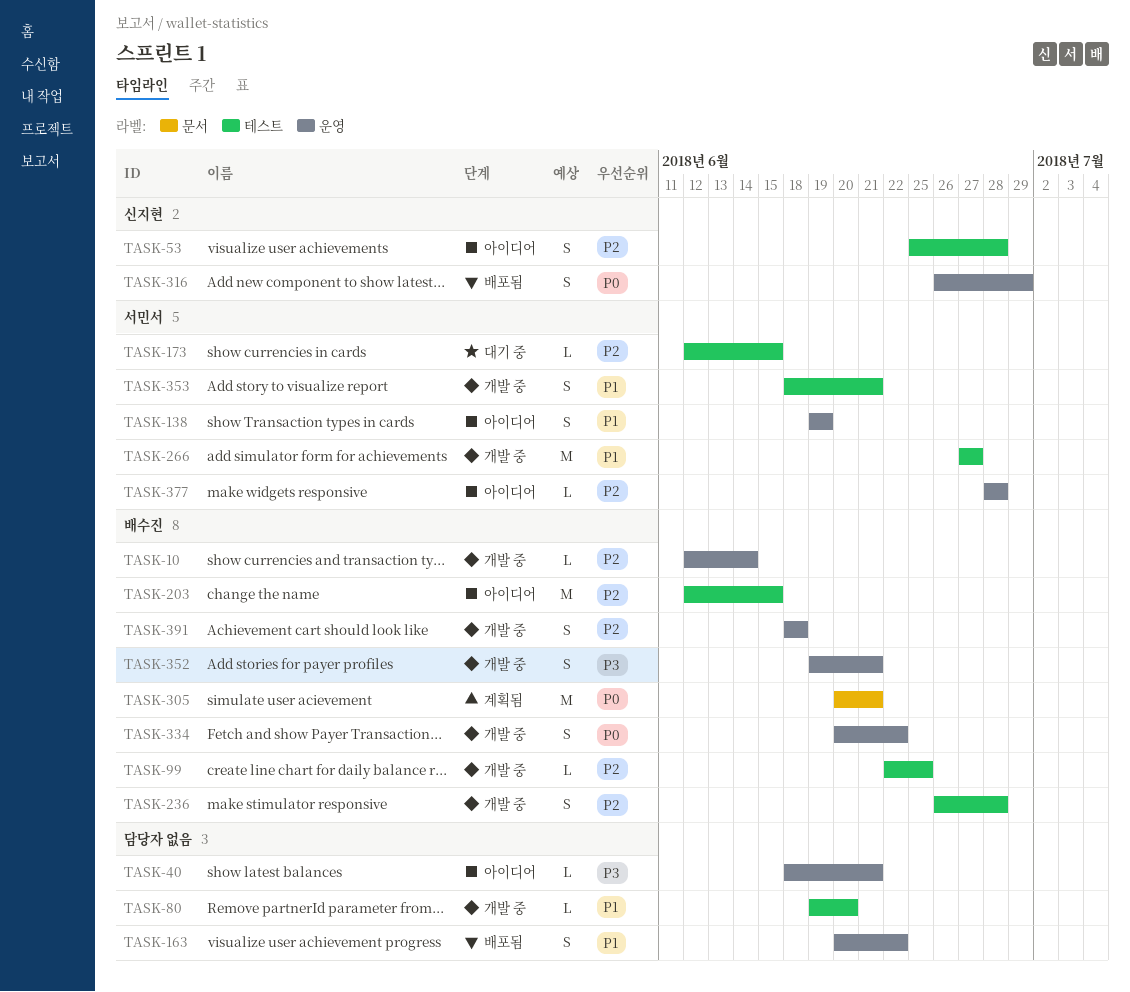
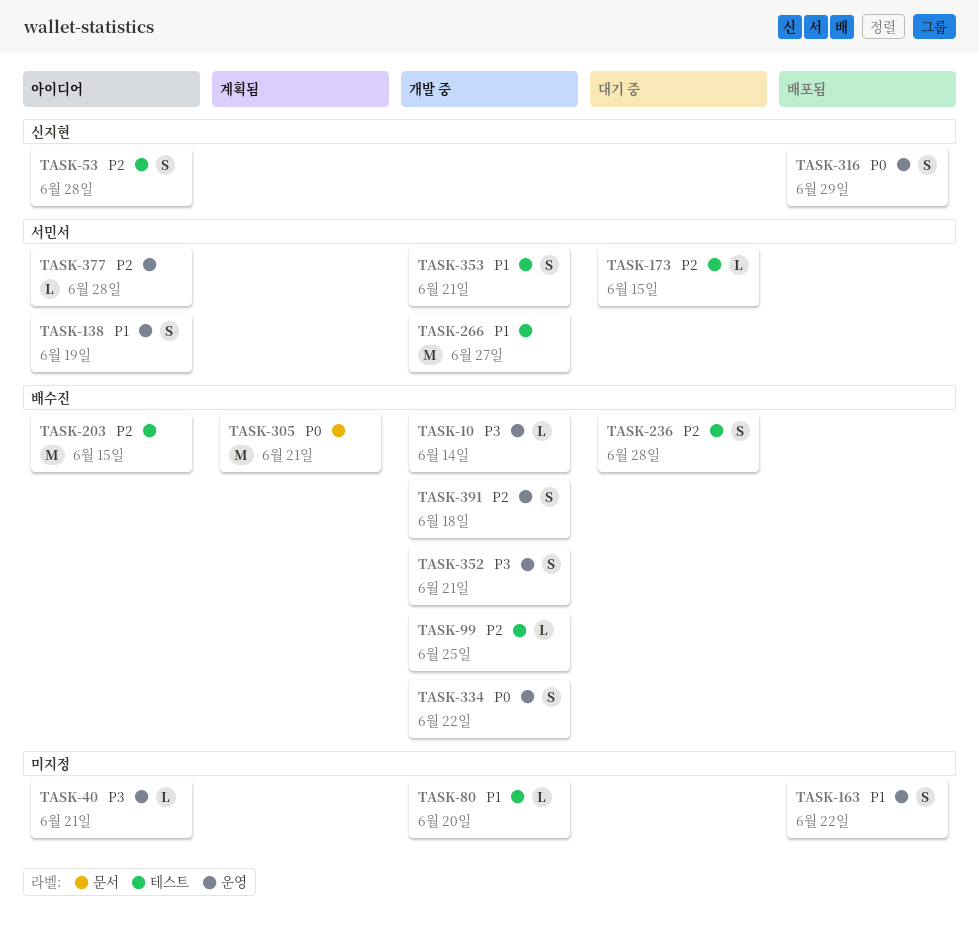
TASK-10, priority: P2 -> P3
TASK-236, status: 개발 중 -> 대기 중

